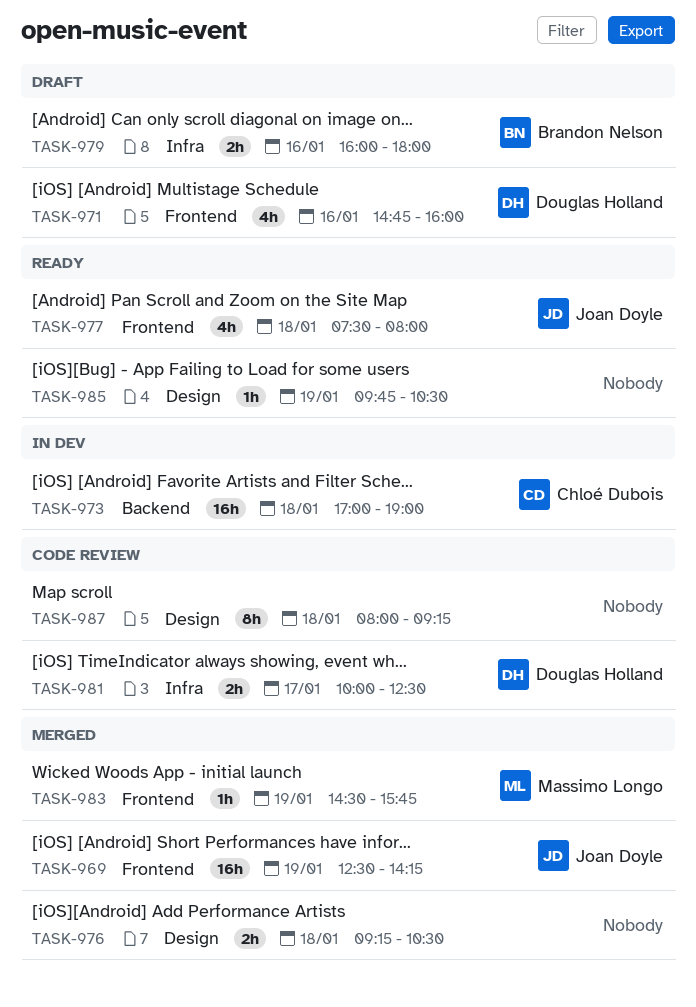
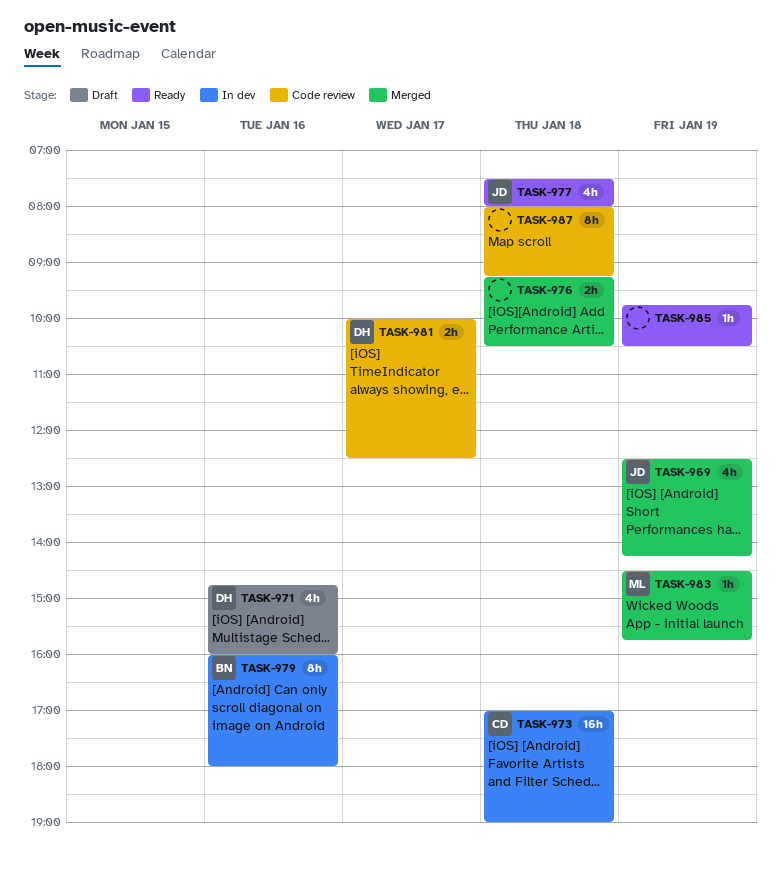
TASK-969, estimate: 16h -> 4h
TASK-979, status: Draft -> In dev
TASK-979, estimate: 2h -> 8h

